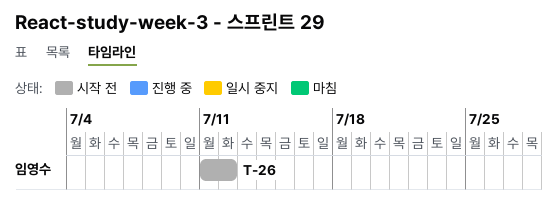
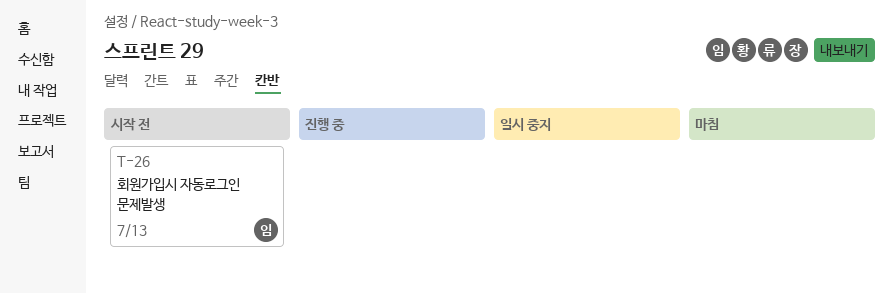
T-26, due: Jul 12 -> Jul 13

